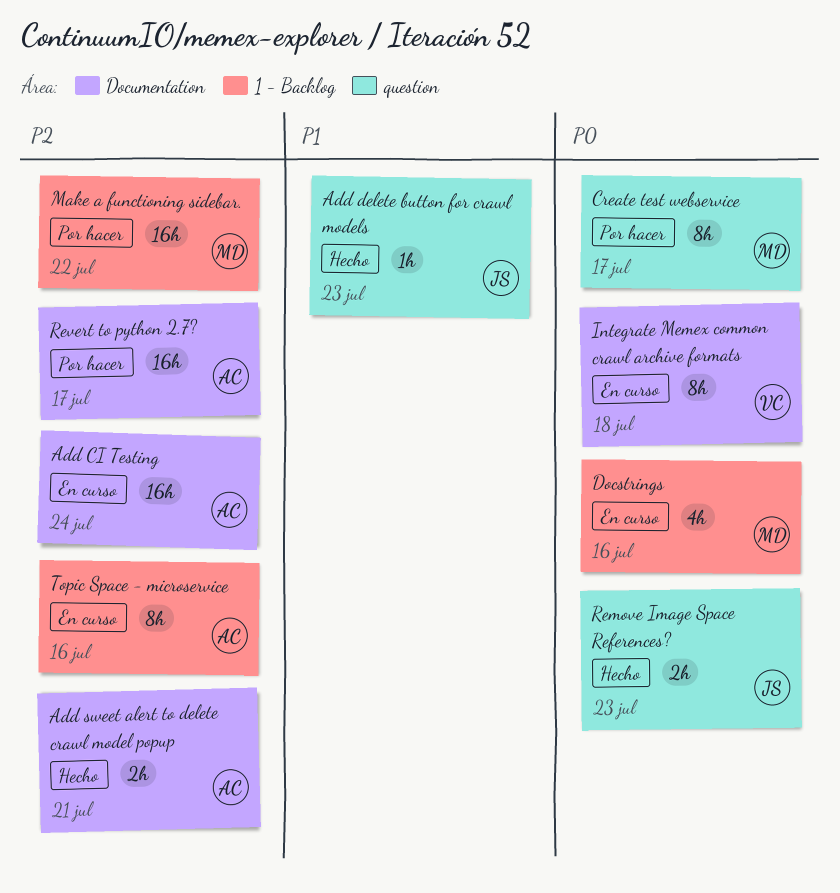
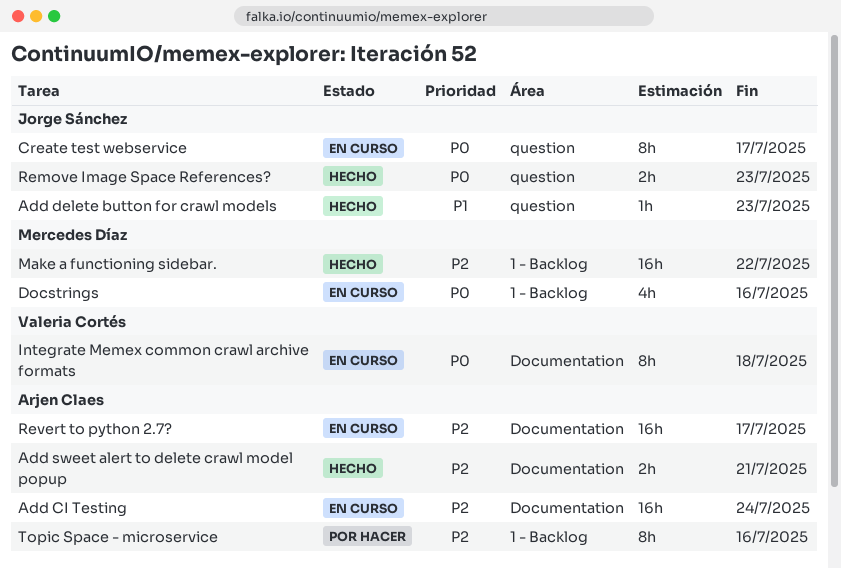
Create test webservice, status: Por hacer -> En curso
Create test webservice, owner: Mercedes Díaz -> Jorge Sánchez
Make a functioning sidebar., status: Por hacer -> Hecho
Revert to python 2.7?, status: Por hacer -> En curso
Topic Space - microservice, status: En curso -> Por hacer

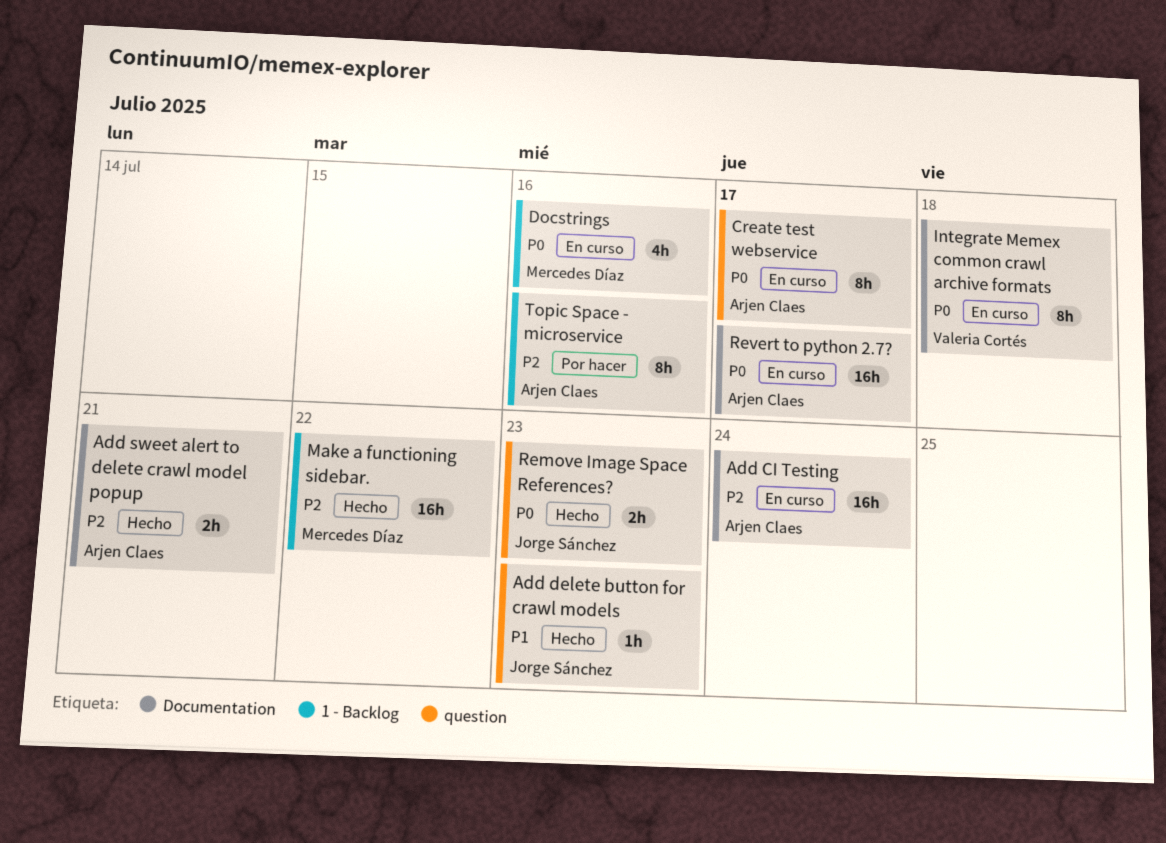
Create test webservice, owner: Jorge Sánchez -> Arjen Claes
Revert to python 2.7?, priority: P2 -> P0

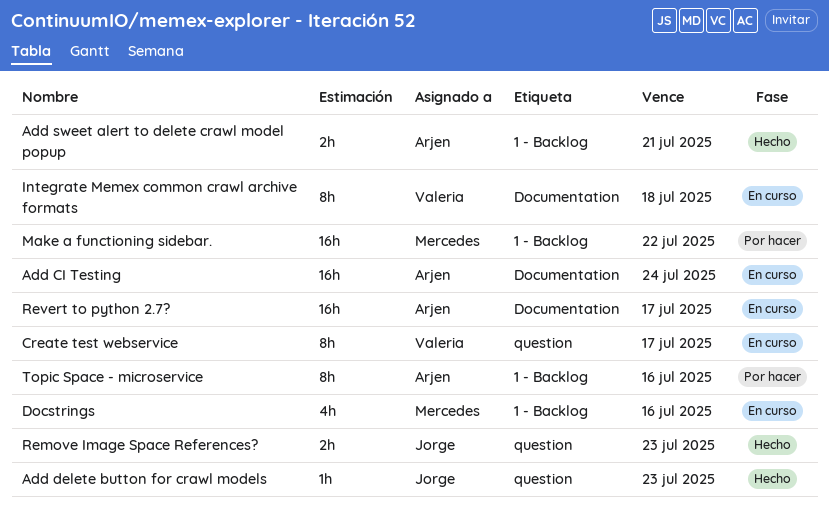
Add sweet alert to delete crawl model popup, label: Documentation -> 1 - Backlog
Create test webservice, owner: Arjen Claes -> Valeria Cortés
Make a functioning sidebar., status: Hecho -> Por hacer

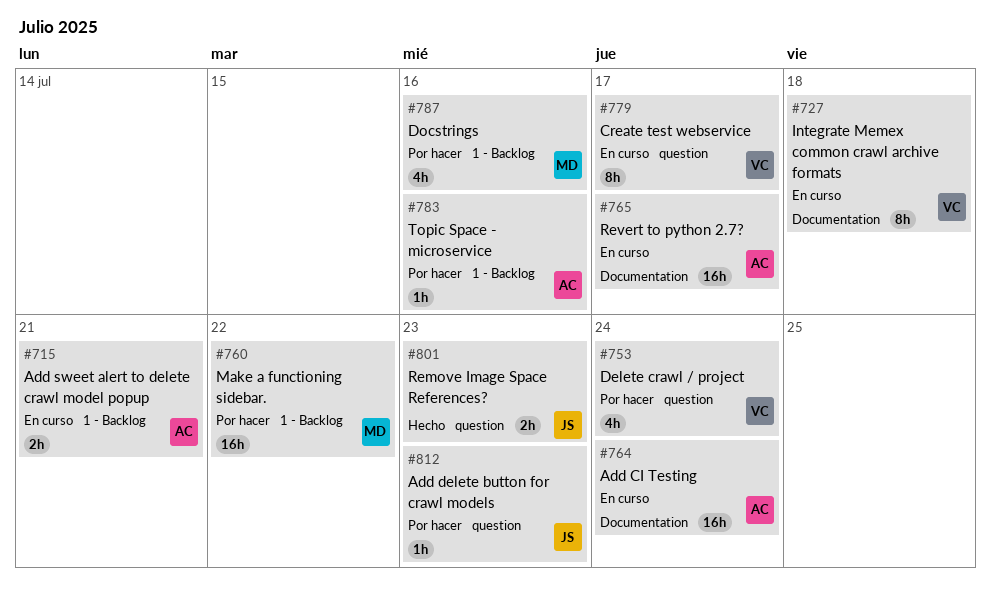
Add delete button for crawl models, status: Hecho -> Por hacer
Add sweet alert to delete crawl model popup, status: Hecho -> En curso
Delete crawl / project: none -> present
Docstrings, status: En curso -> Por hacer
Topic Space - microservice, estimate: 8h -> 1h

